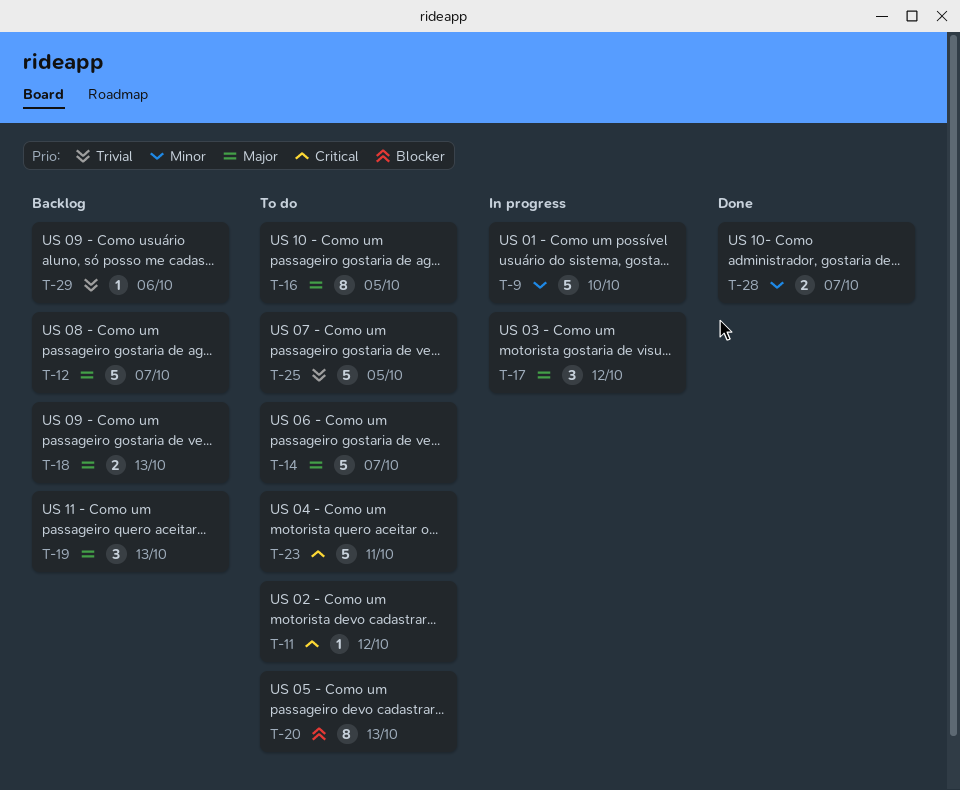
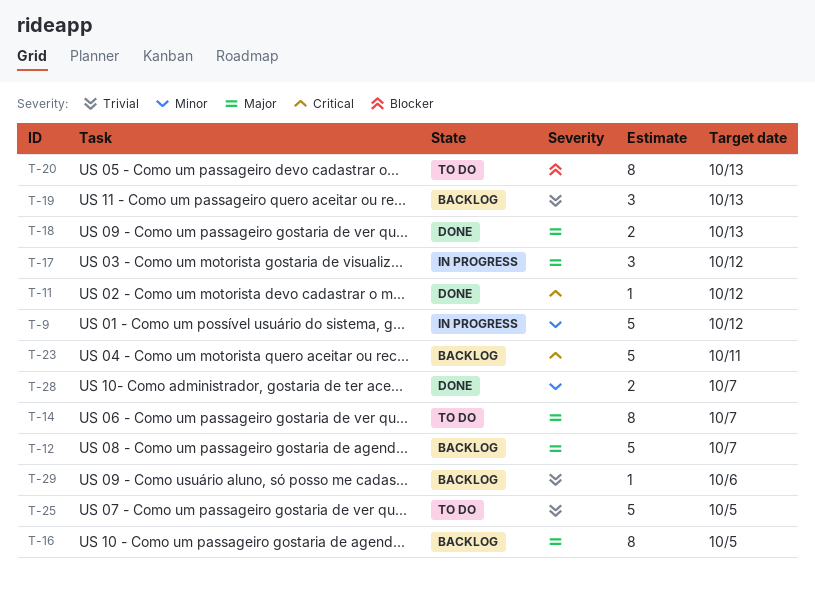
T-9, due: Oct 10 -> Oct 12
T-11, status: To do -> Done
T-14, estimate: 5 -> 8
T-16, status: To do -> Backlog
T-18, status: Backlog -> Done
T-19, priority: Major -> Trivial
T-23, status: To do -> Backlog

